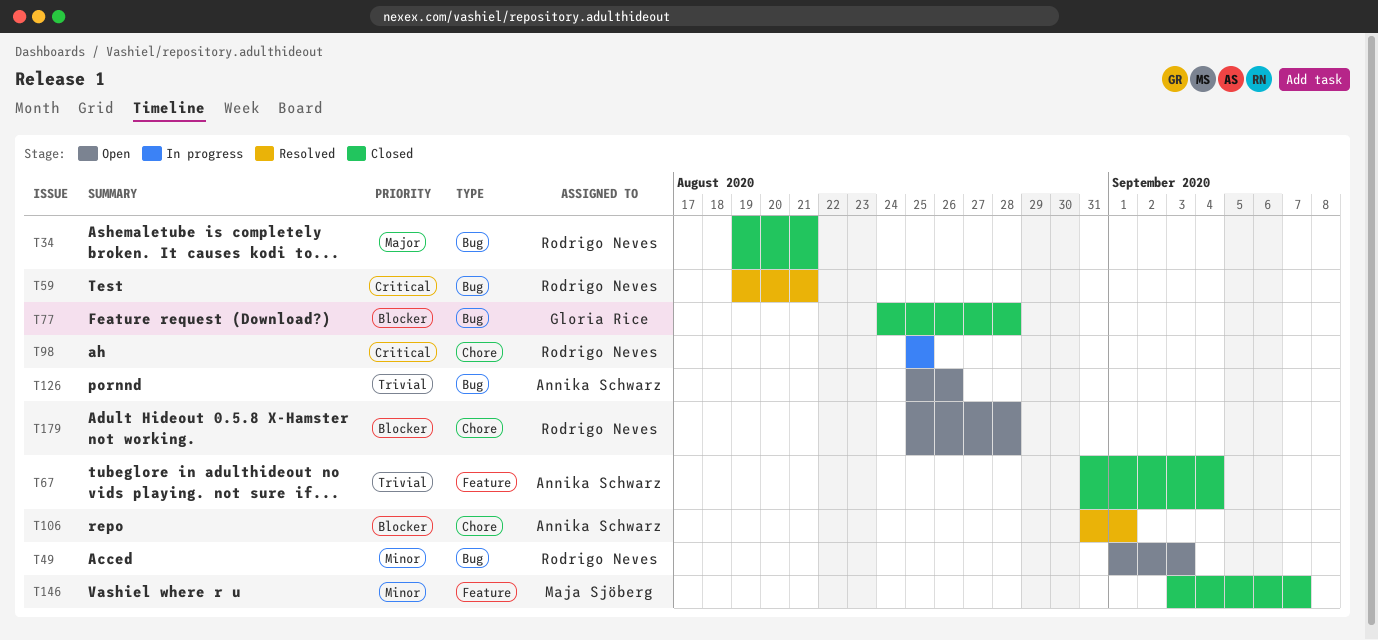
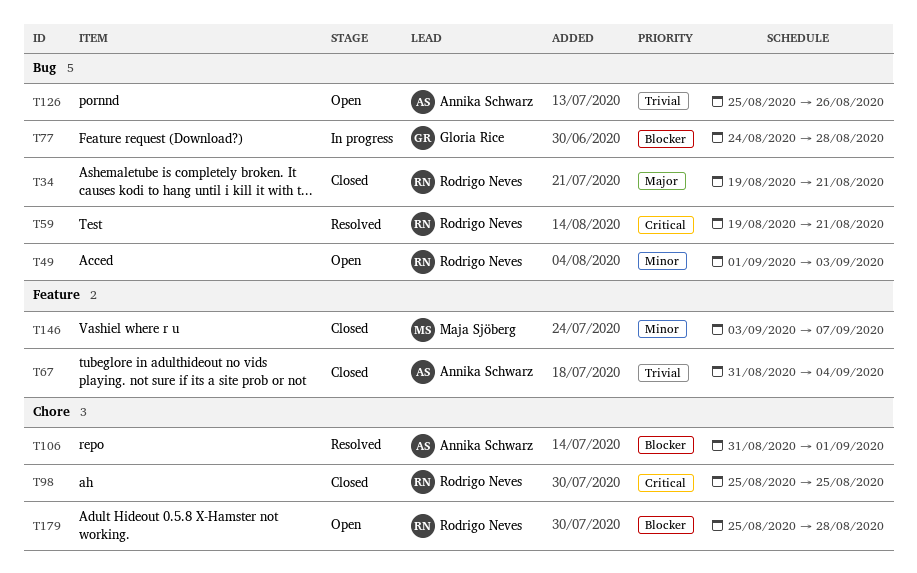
T77, status: Closed -> In progress
T98, status: In progress -> Closed

